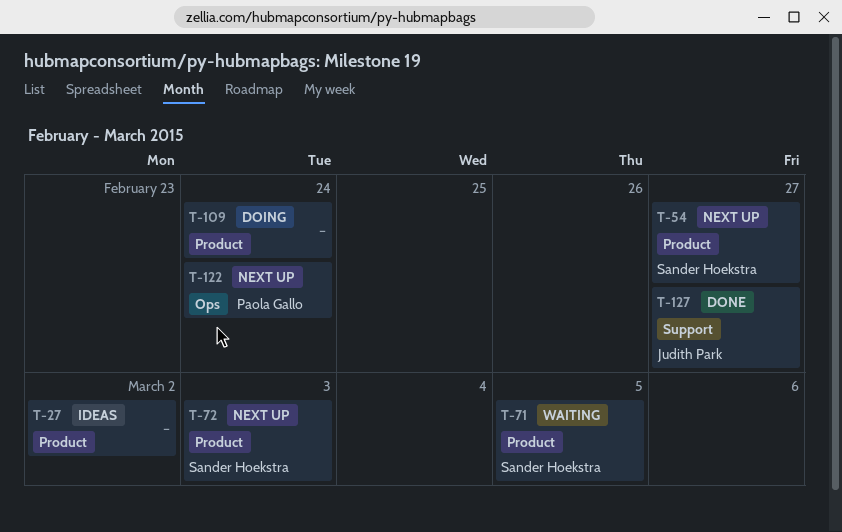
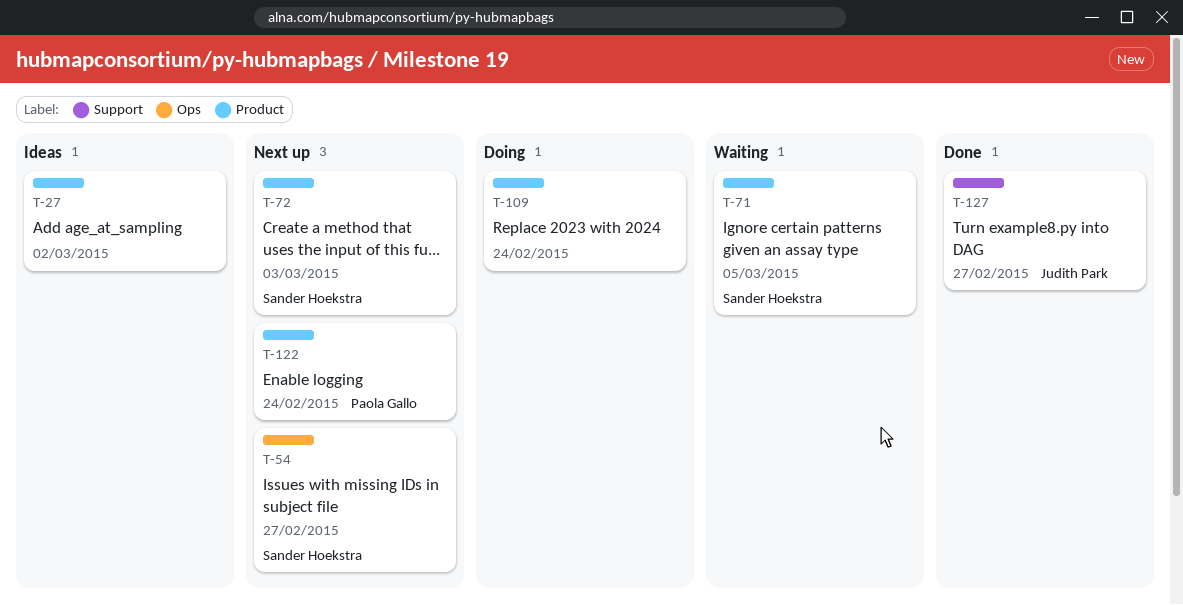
T-54, label: Product -> Ops
T-122, label: Ops -> Product

